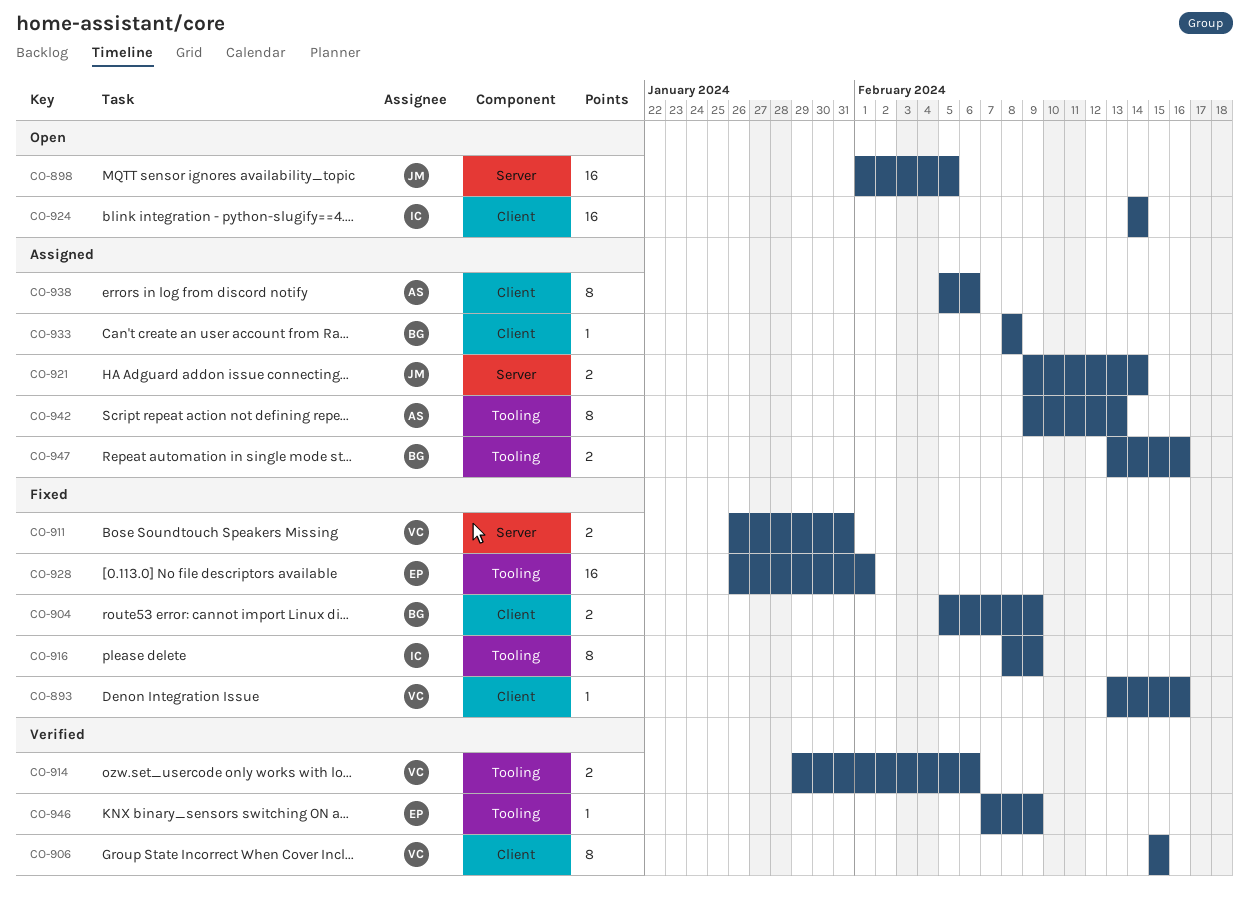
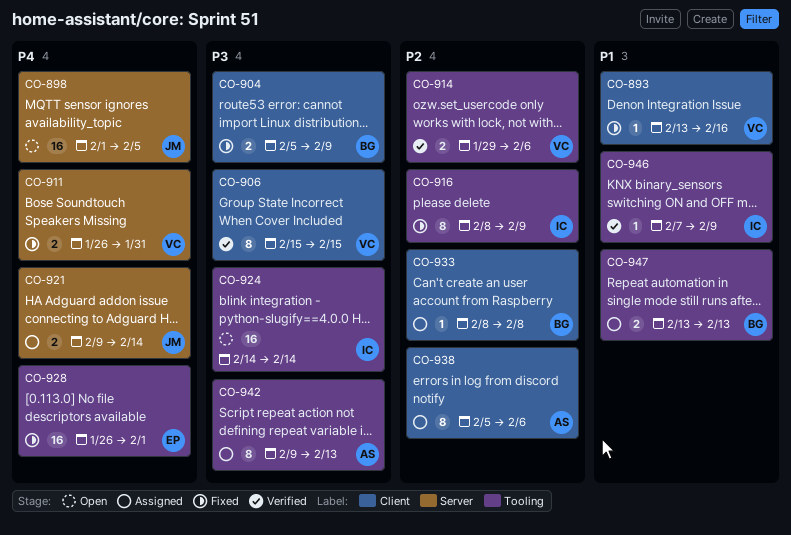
CO-924, label: Client -> Tooling
CO-946, owner: EP -> IC
CO-947, due: Feb 16 -> Feb 13

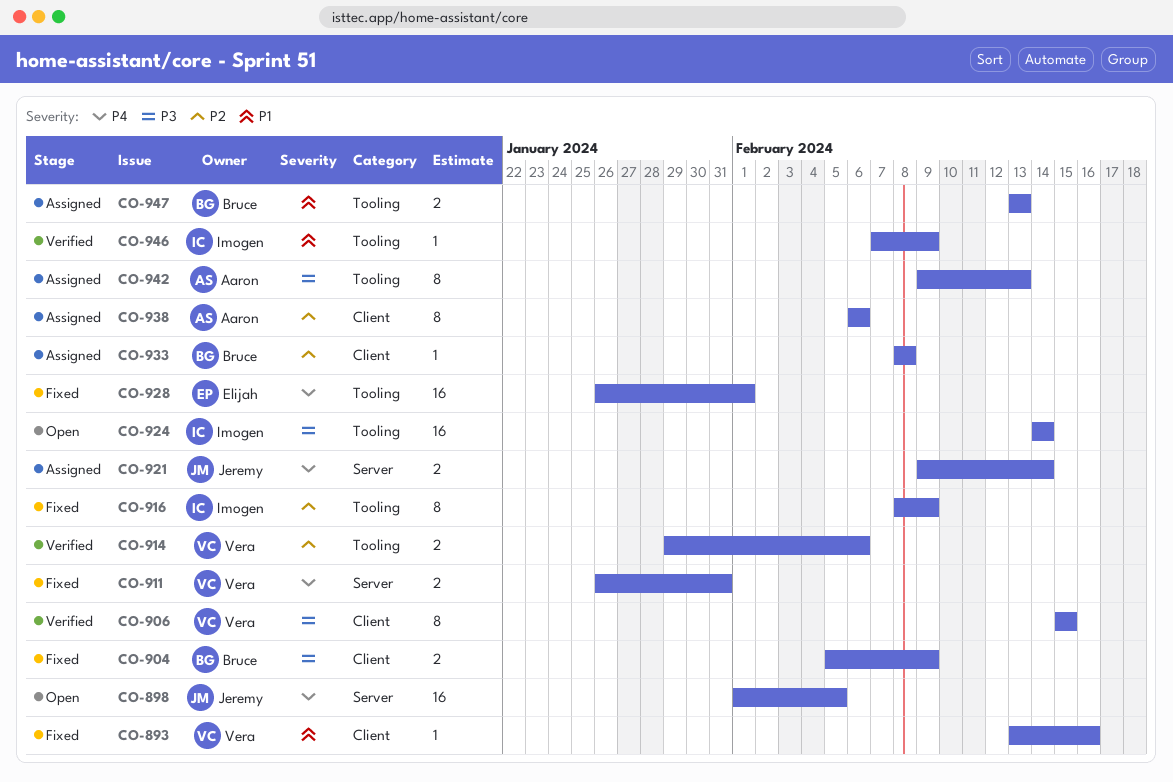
CO-938, start: Feb 5 -> Feb 6

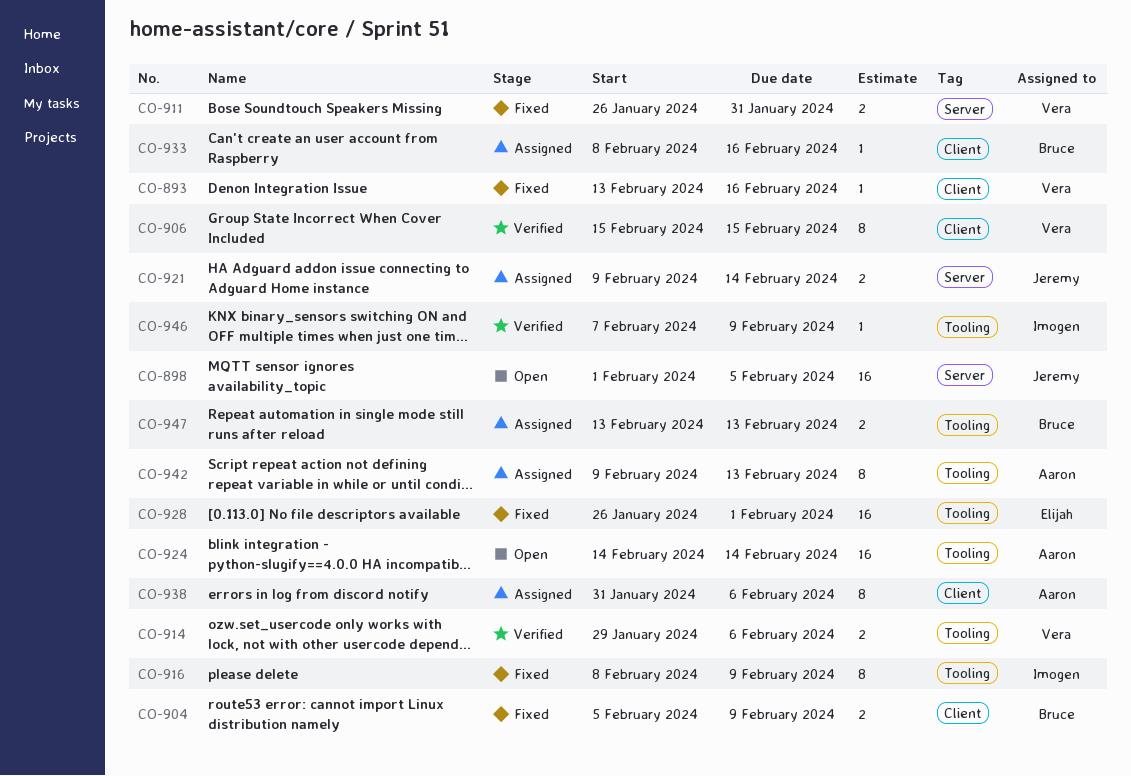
CO-924, owner: Imogen -> Aaron
CO-933, due: Feb 8 -> Feb 16
CO-938, start: Feb 6 -> Jan 31

